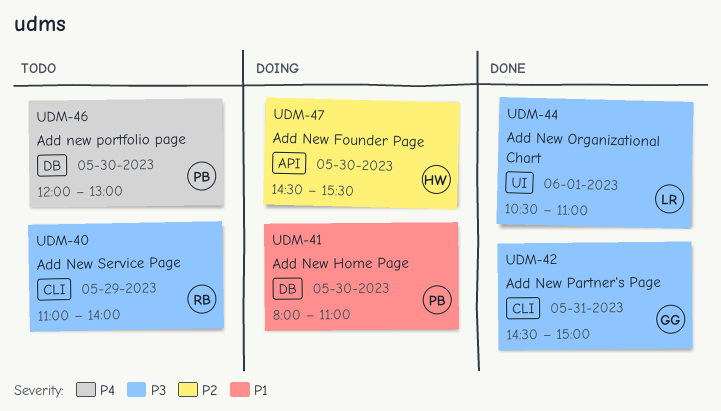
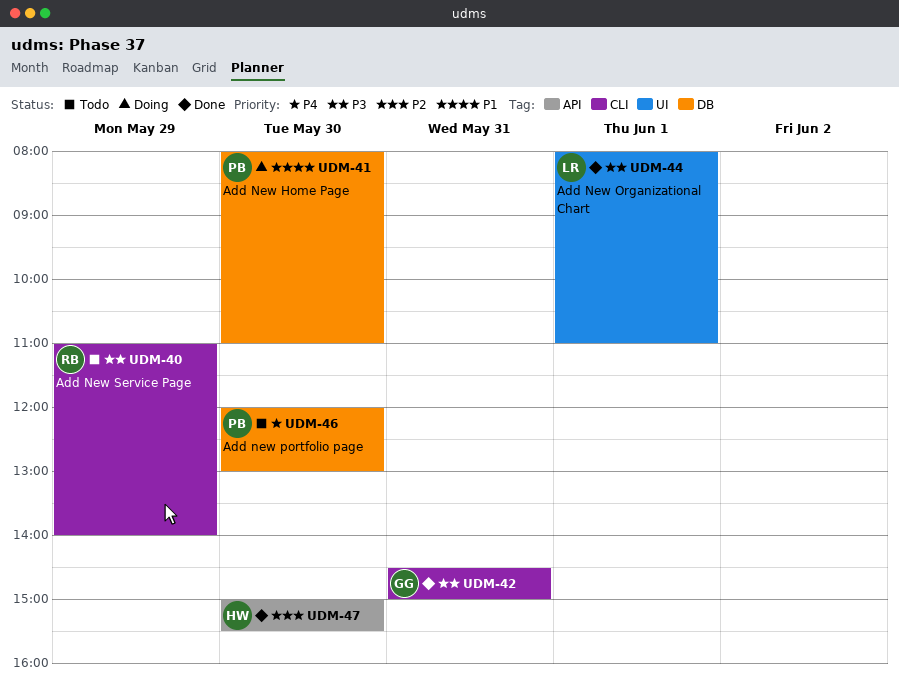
UDM-44, begins: 10:30 -> 08:00
UDM-47, status: Doing -> Done
UDM-47, begins: 14:30 -> 15:00

